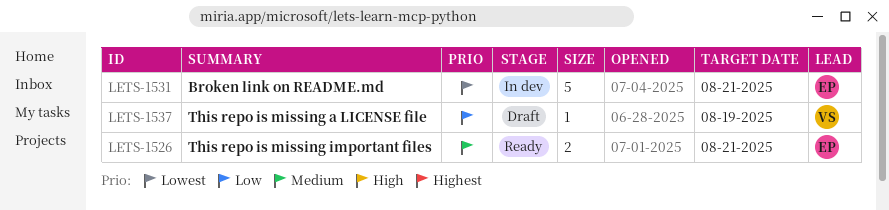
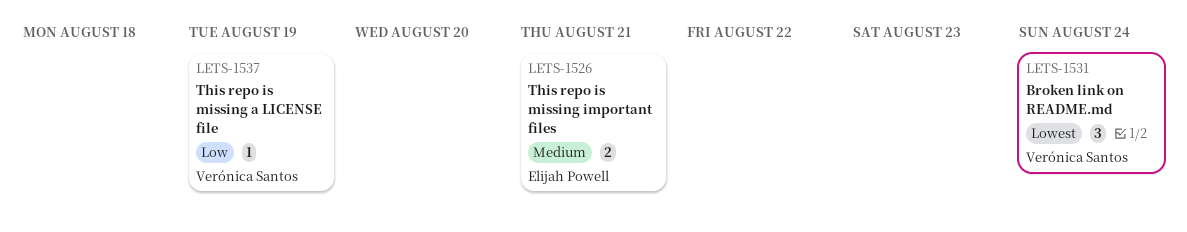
LETS-1531, owner: Elijah Powell -> Verónica Santos
LETS-1531, estimate: 5 -> 3
LETS-1531, due: Aug 21 -> Aug 24

